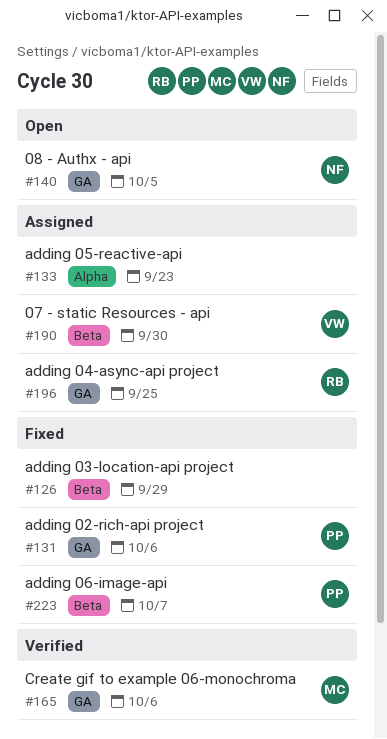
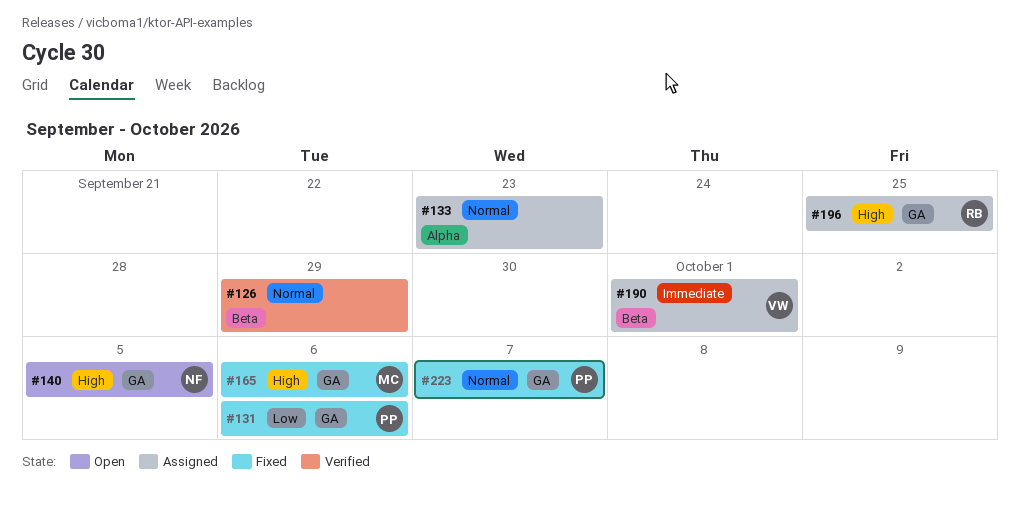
#126, status: Fixed -> Verified
#165, status: Verified -> Fixed
#190, due: Sep 30 -> Oct 1
#223, label: Beta -> GA

